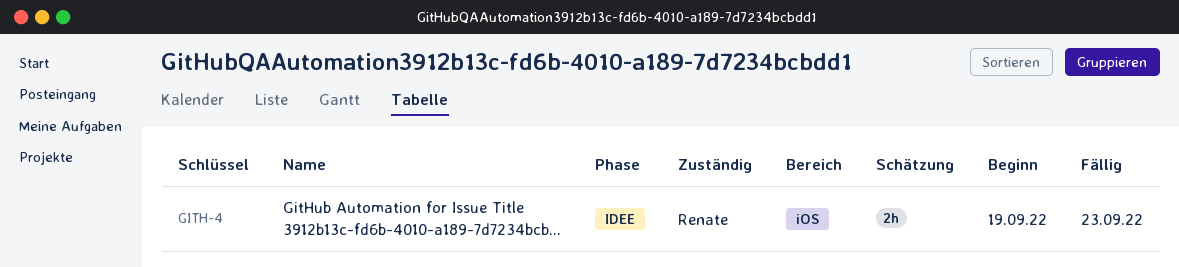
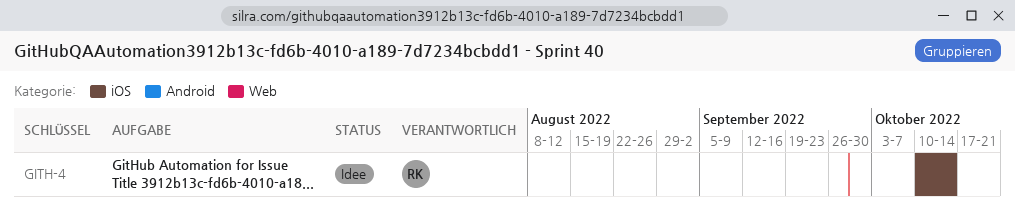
GITH-4, start: Sep 19 -> Oct 10
GITH-4, due: Sep 23 -> Oct 14

